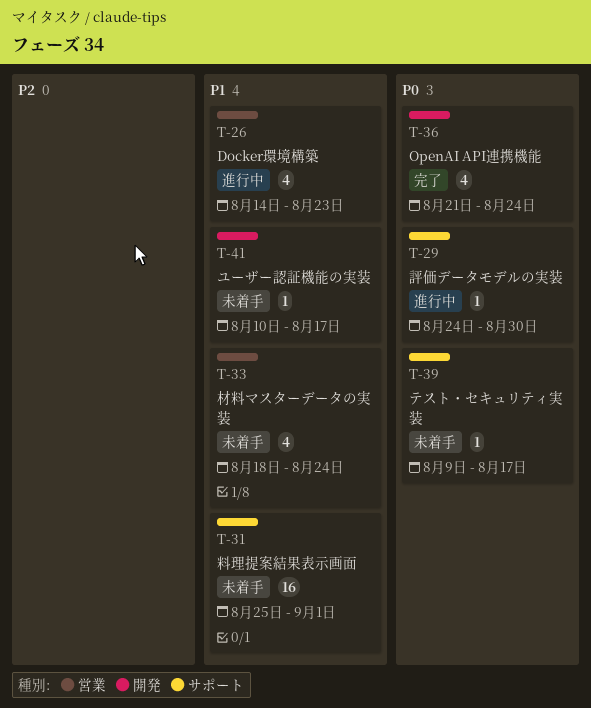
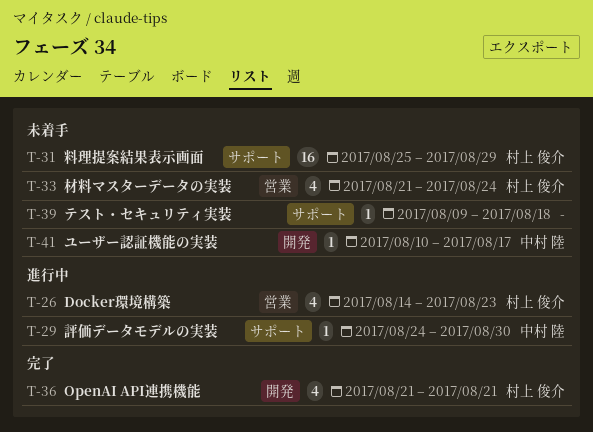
T-31, due: Sep 1 -> Aug 29
T-33, start: Aug 18 -> Aug 21
T-36, due: Aug 24 -> Aug 21
T-39, due: Aug 17 -> Aug 18

